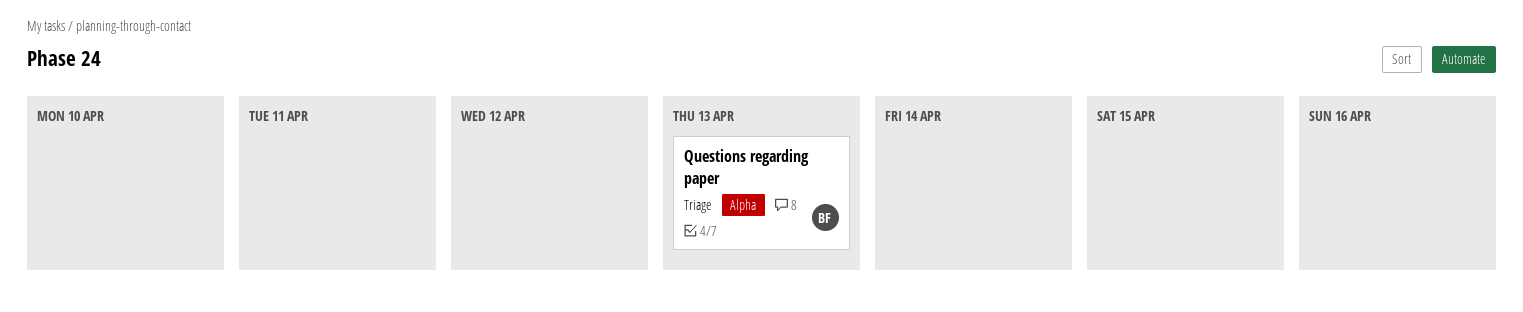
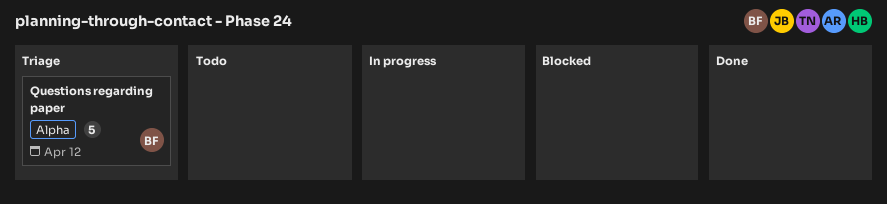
Questions regarding paper, due: Apr 13 -> Apr 12

